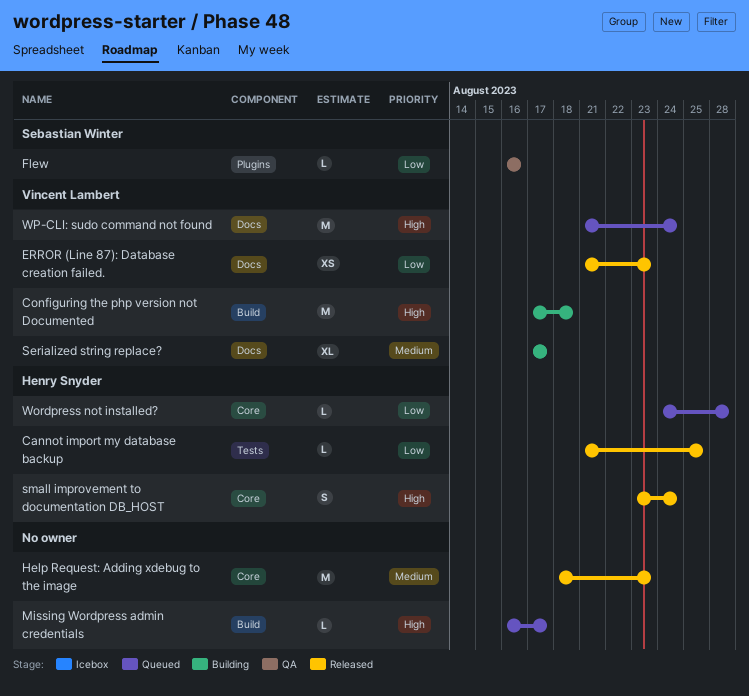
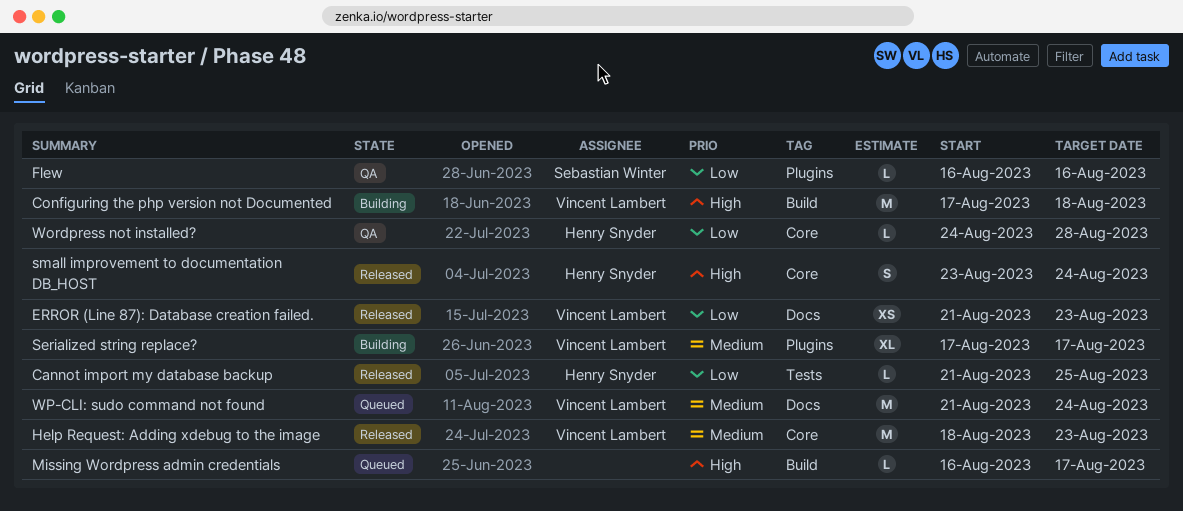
Help Request: Adding xdebug to the image, owner: none -> Vincent Lambert
Serialized string replace?, label: Docs -> Plugins
Wordpress not installed?, status: Queued -> QA
WP-CLI: sudo command not found, priority: High -> Medium

